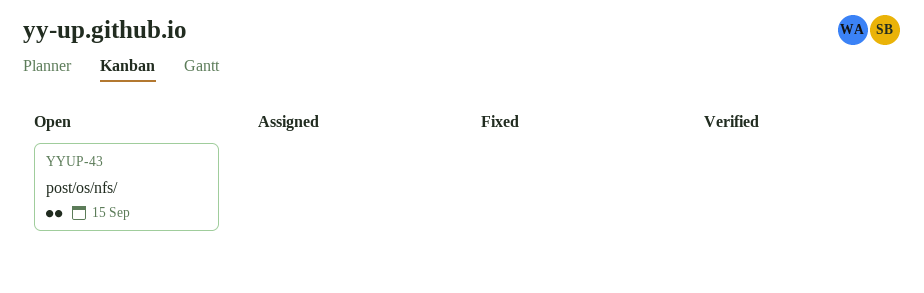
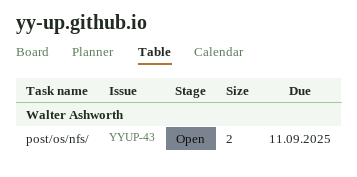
YYUP-43, due: Sep 15 -> Sep 11

